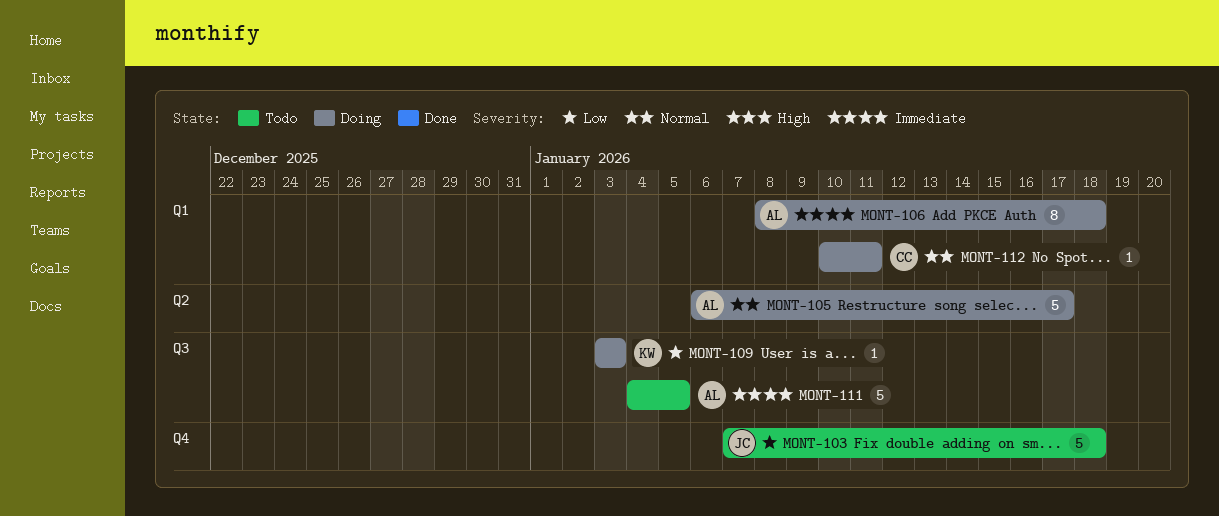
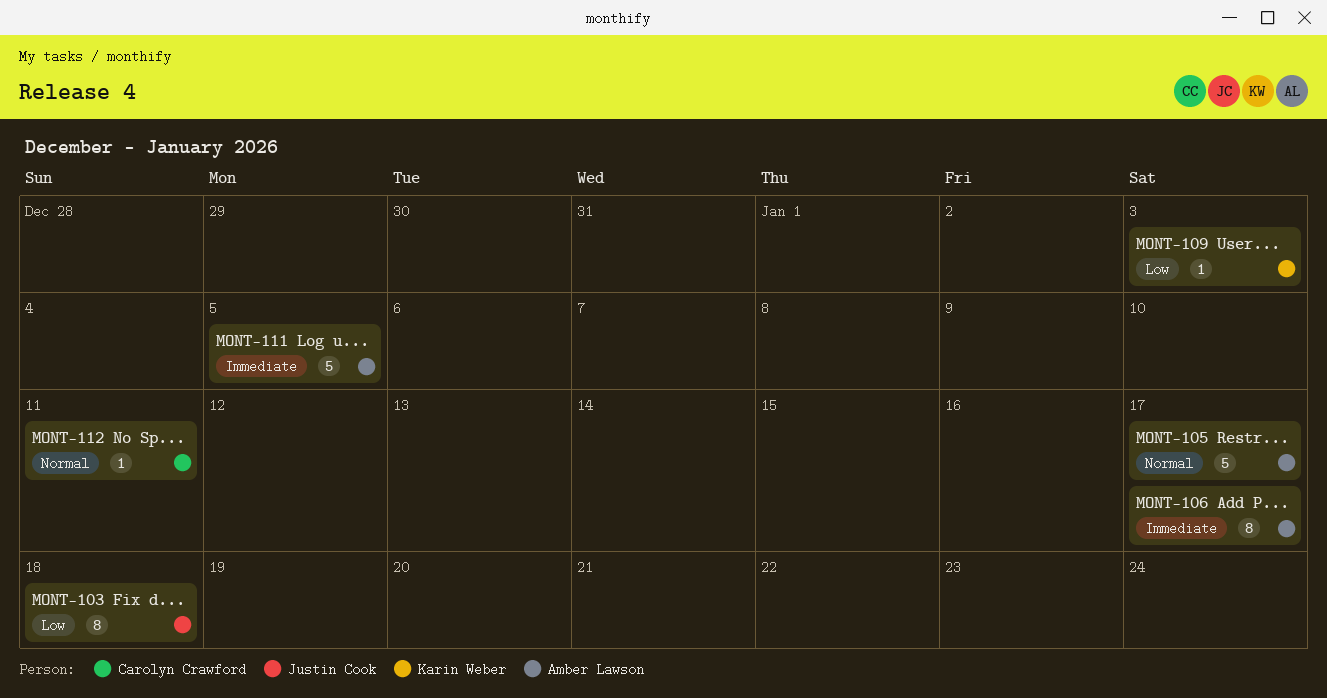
MONT-103, estimate: 5 -> 8
MONT-106, due: Jan 18 -> Jan 17

